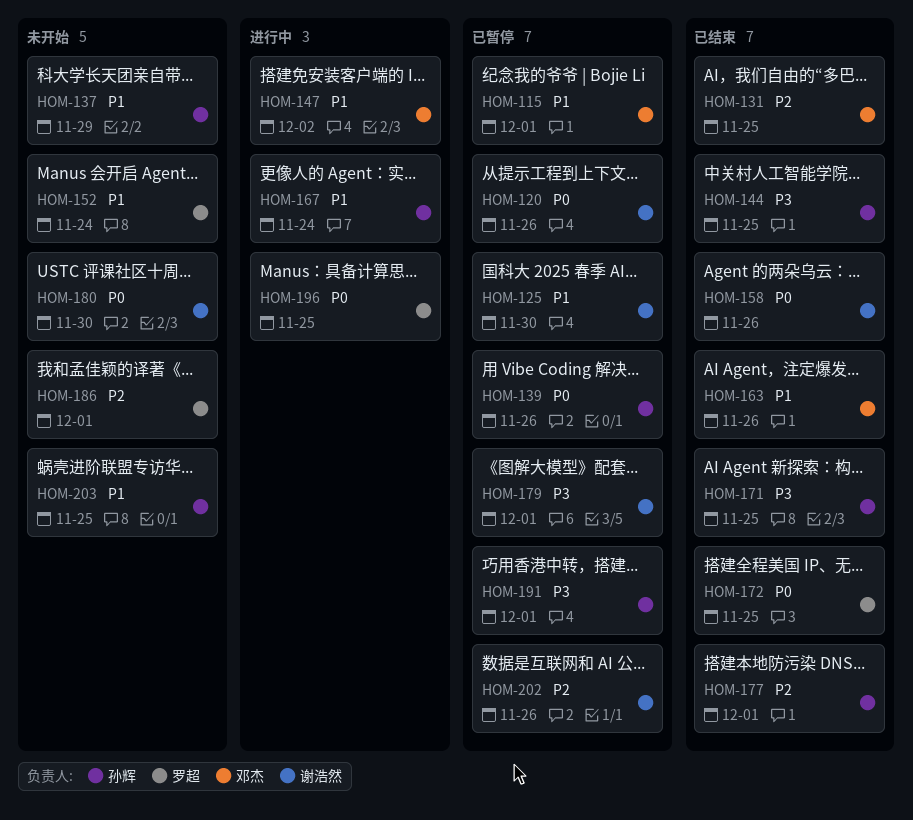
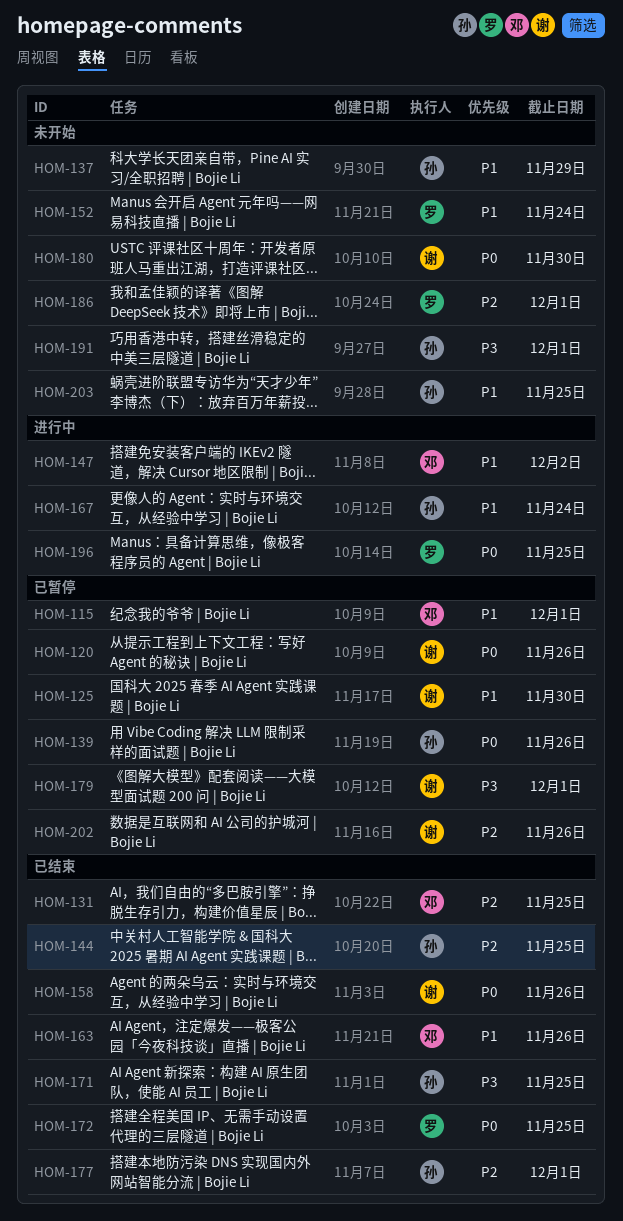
HOM-144, priority: P3 -> P2
HOM-191, status: 已暂停 -> 未开始

